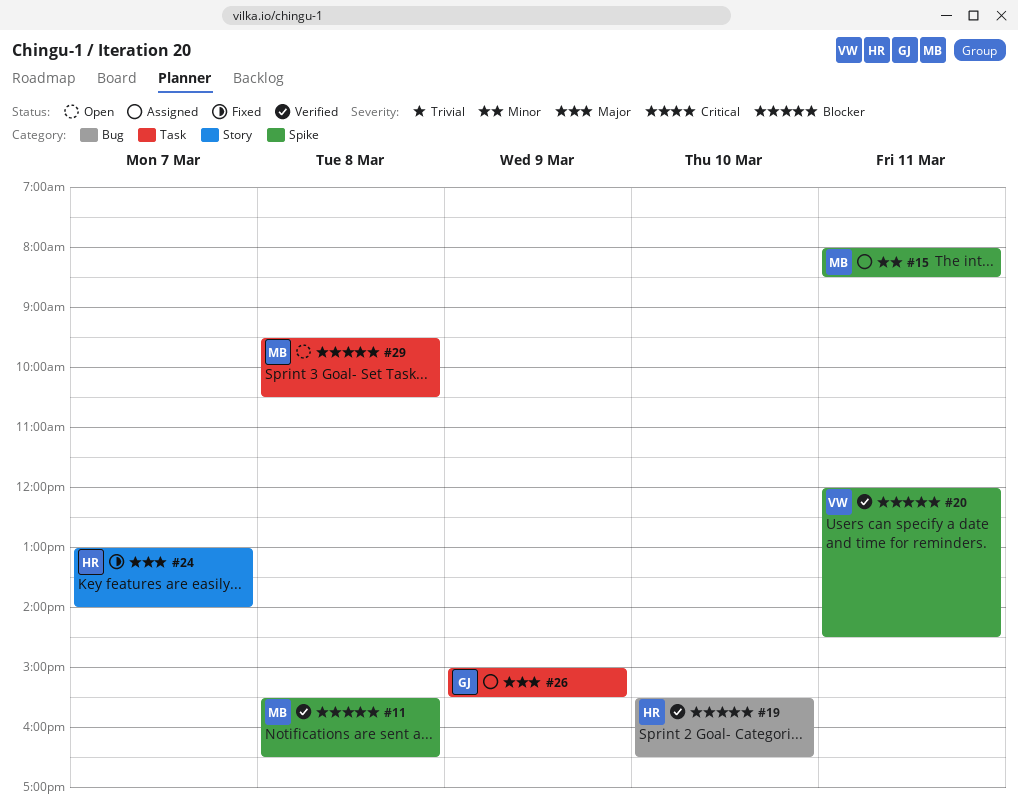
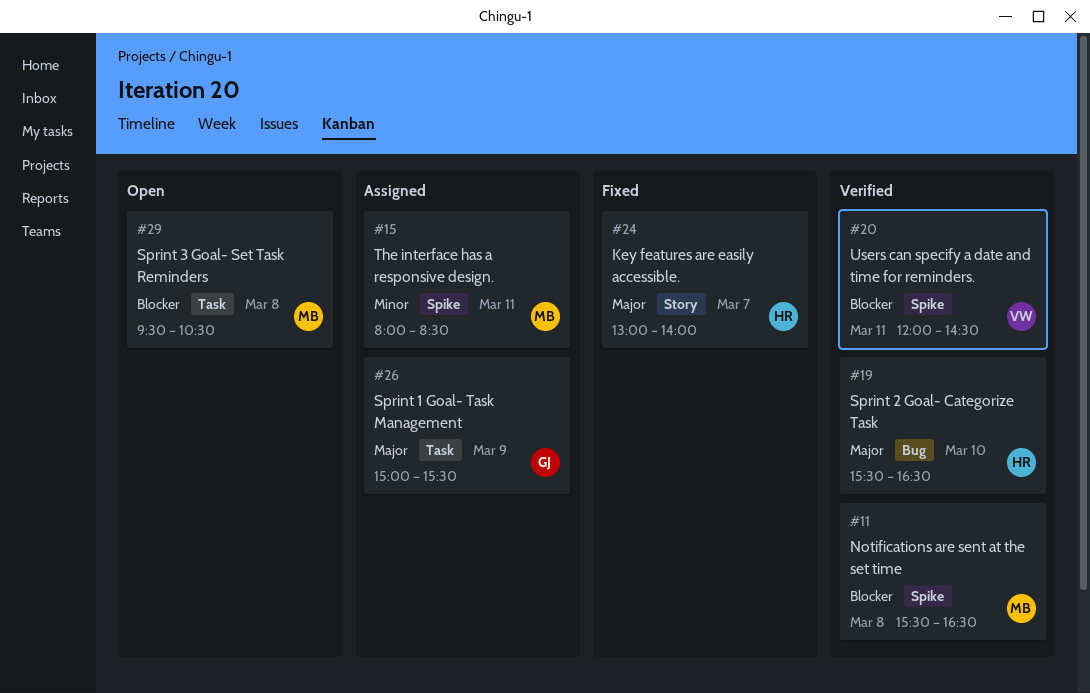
#19, priority: Blocker -> Major

